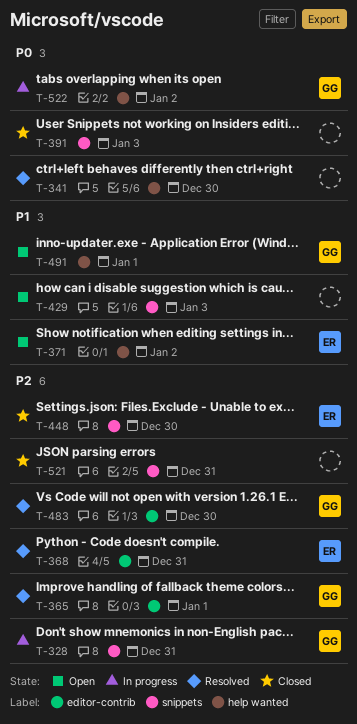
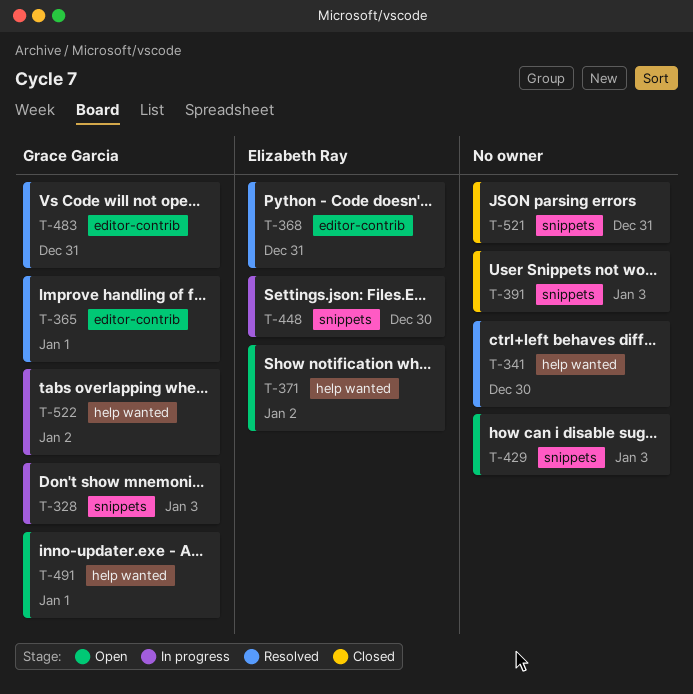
T-328, due: Dec 31 -> Jan 3
T-448, status: Closed -> In progress
T-483, due: Dec 30 -> Dec 31

